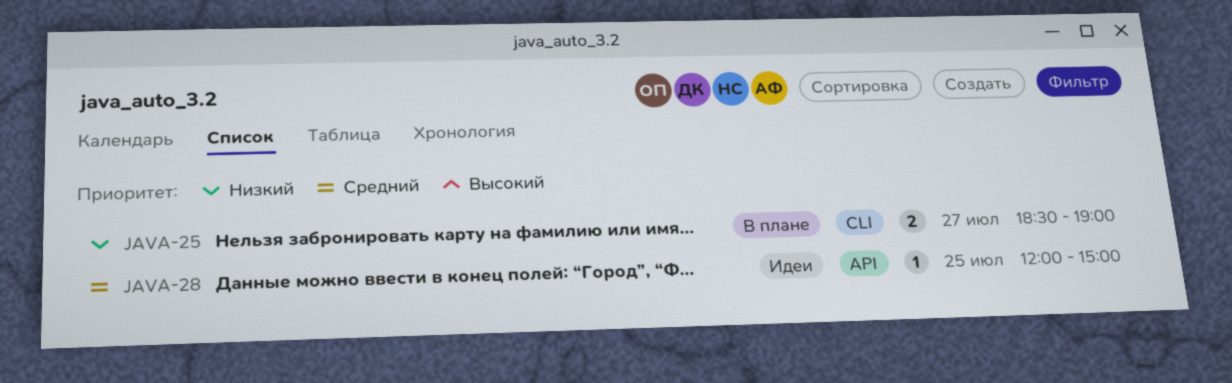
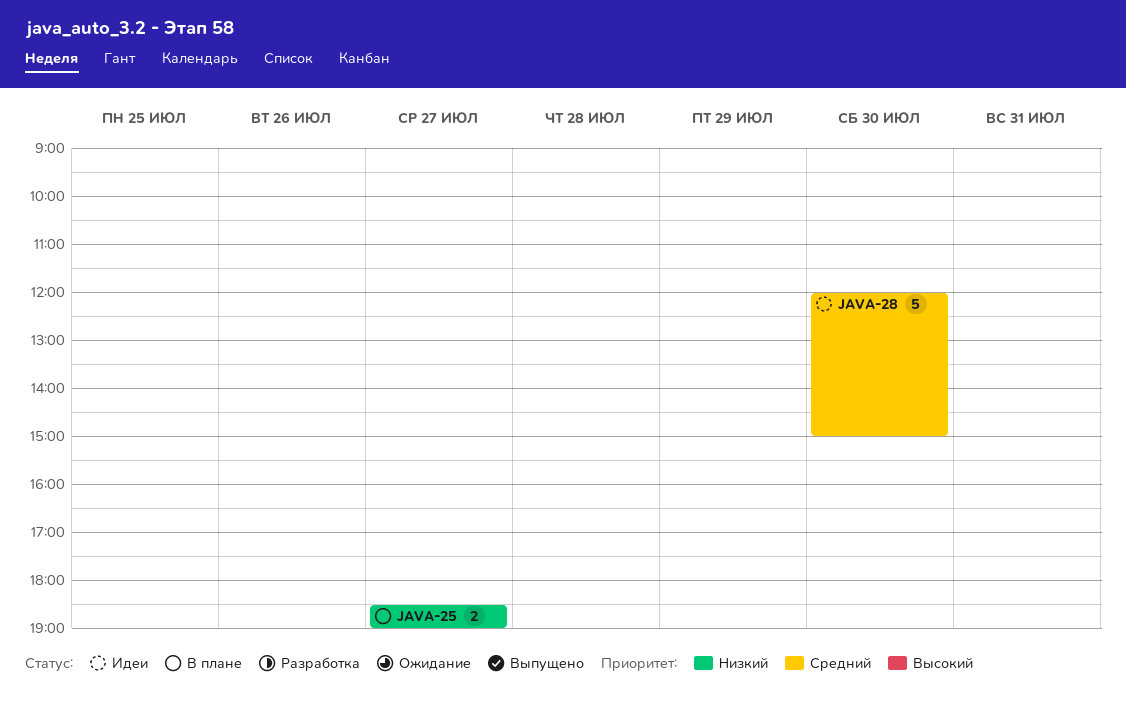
JAVA-28, estimate: 1 -> 5
JAVA-28, day: Jul 25 -> Jul 30

